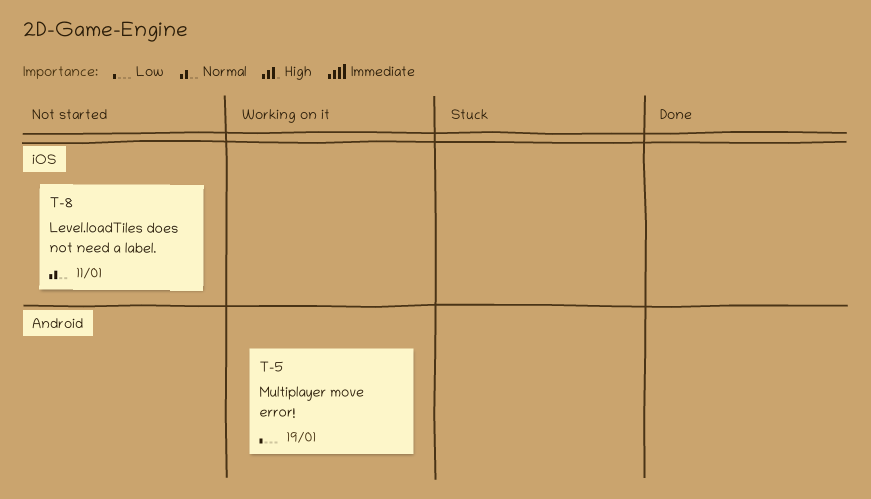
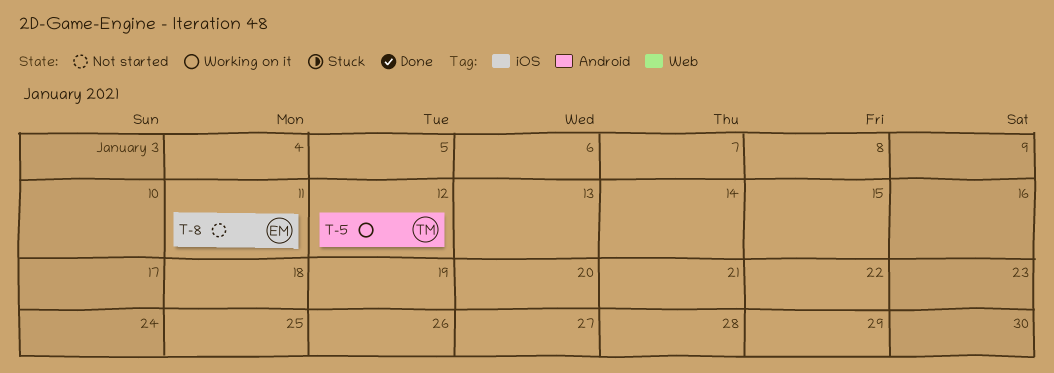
T-5, due: Jan 19 -> Jan 12

